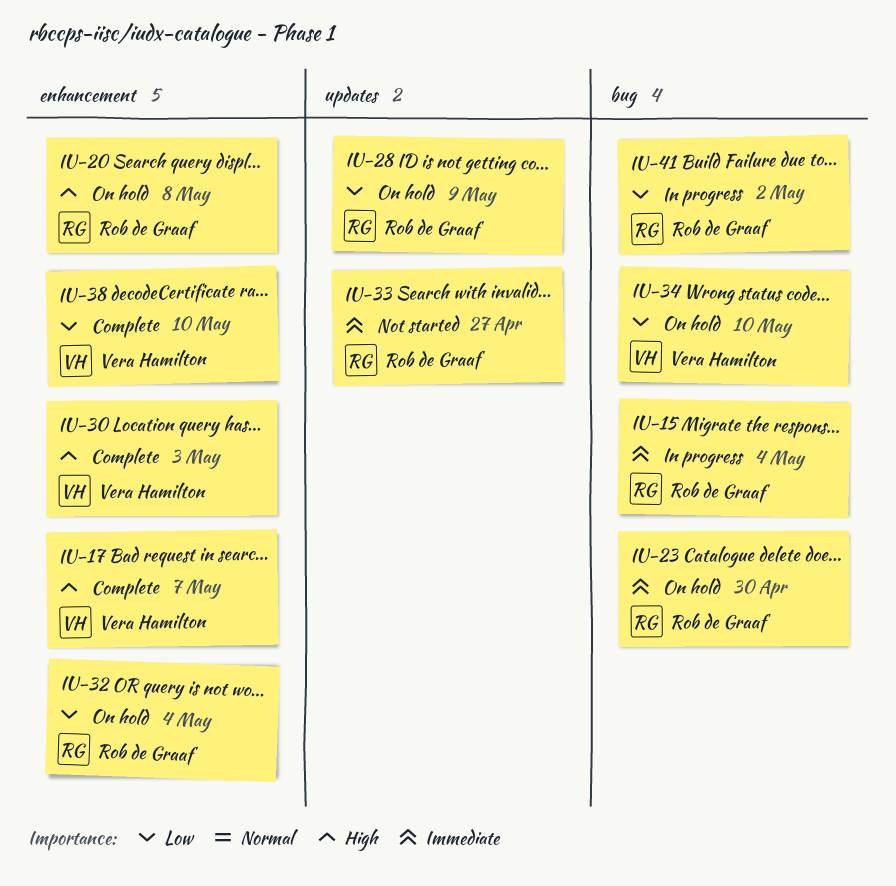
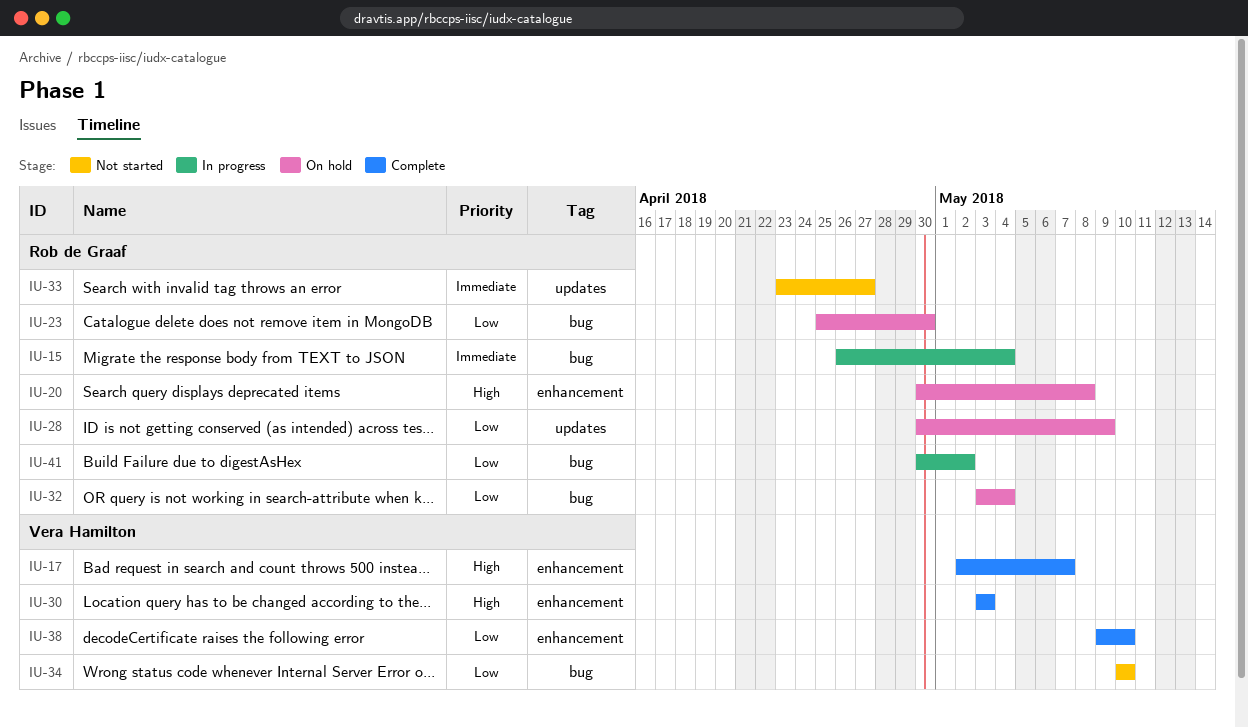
IU-23, priority: Immediate -> Low
IU-32, label: enhancement -> bug
IU-34, status: On hold -> Not started

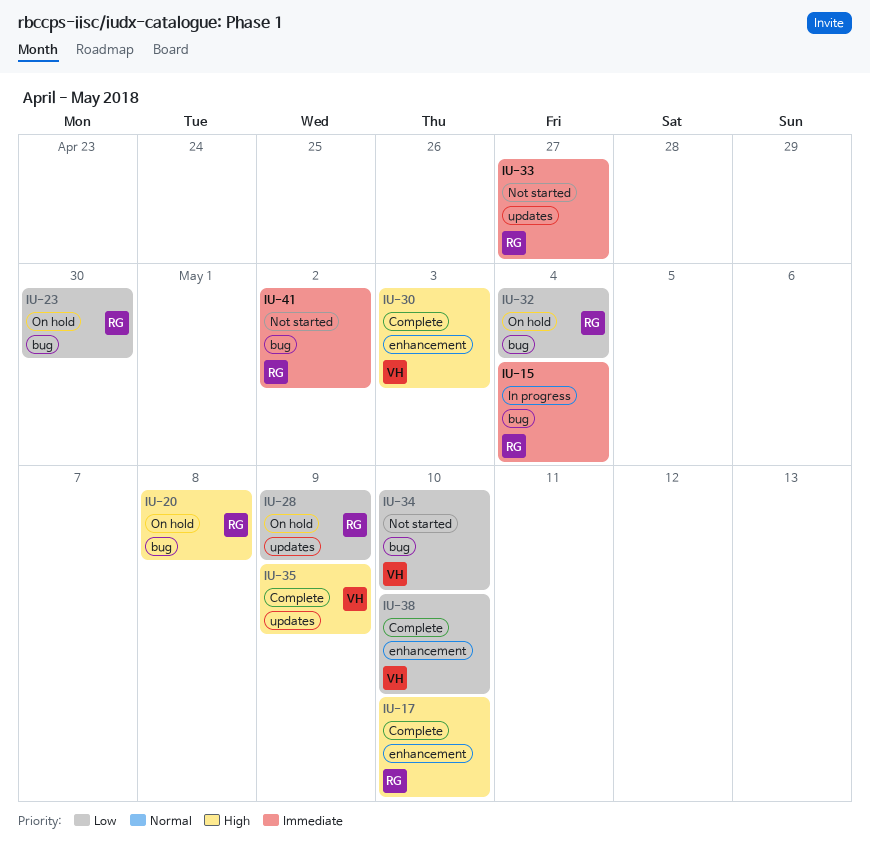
IU-17, owner: Vera Hamilton -> Rob de Graaf
IU-17, due: May 7 -> May 10
IU-20, label: enhancement -> bug
IU-35: none -> present
IU-41, status: In progress -> Not started
IU-41, priority: Low -> Immediate

